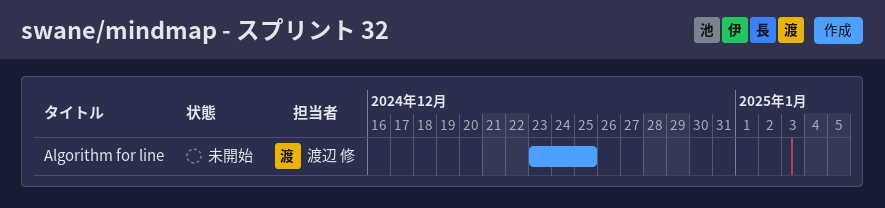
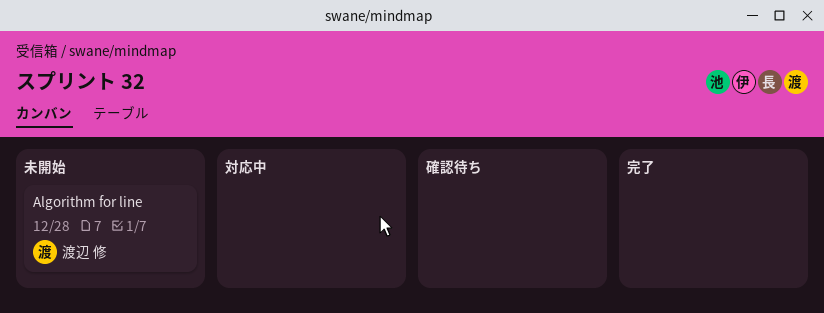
Algorithm for line, due: Dec 25 -> Dec 28

